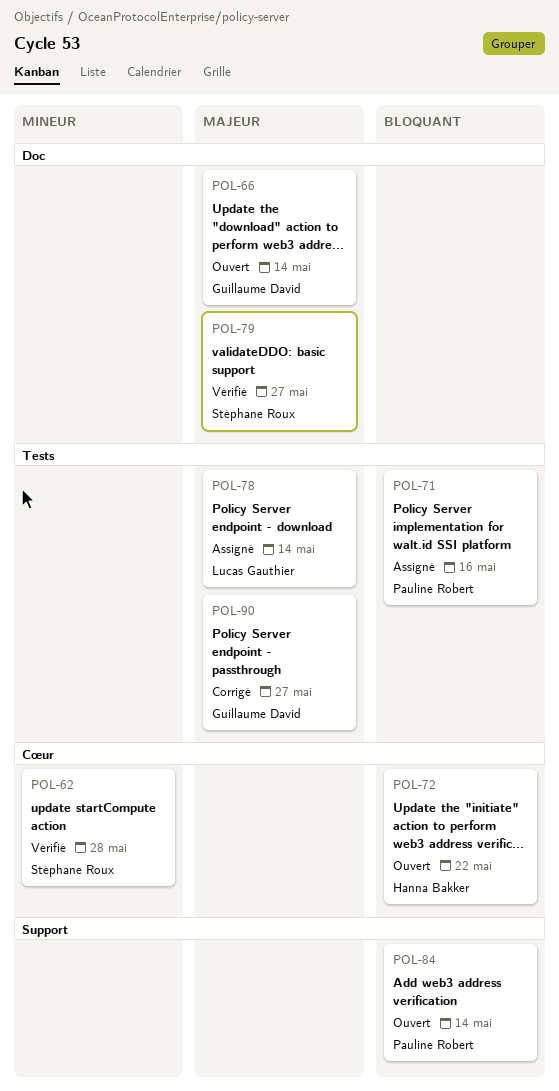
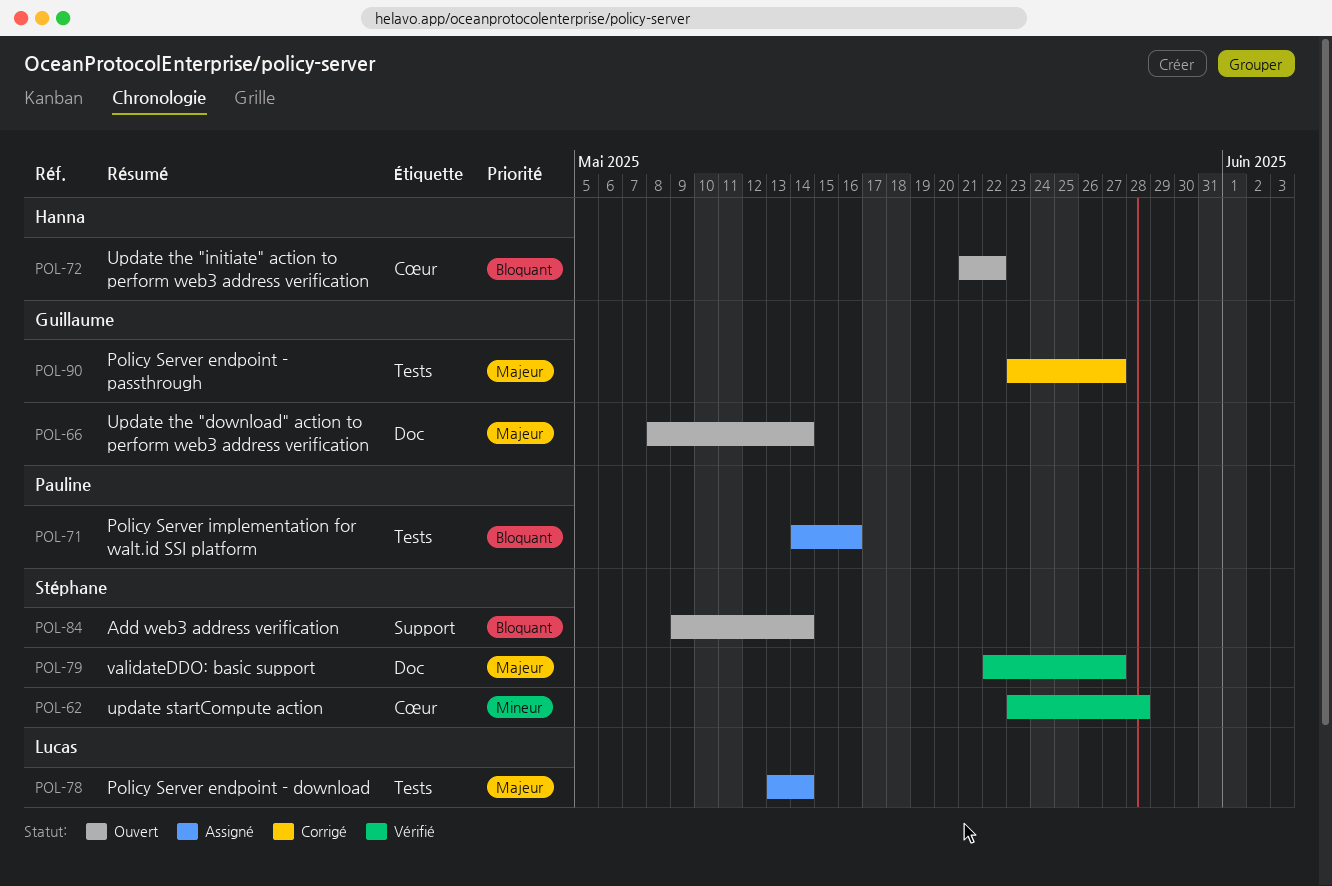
POL-84, owner: Pauline Robert -> Stéphane Roux

